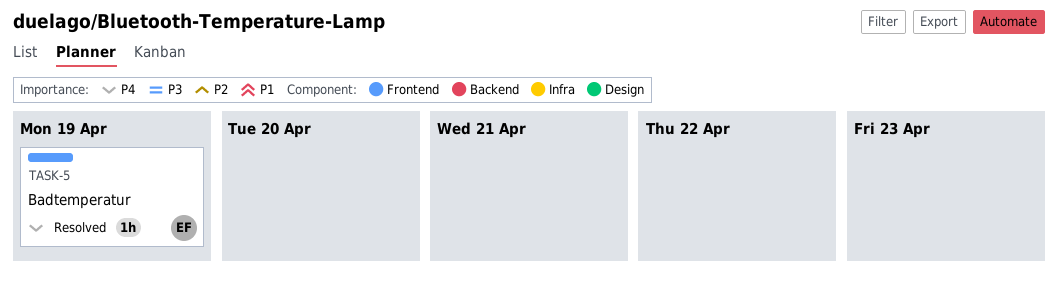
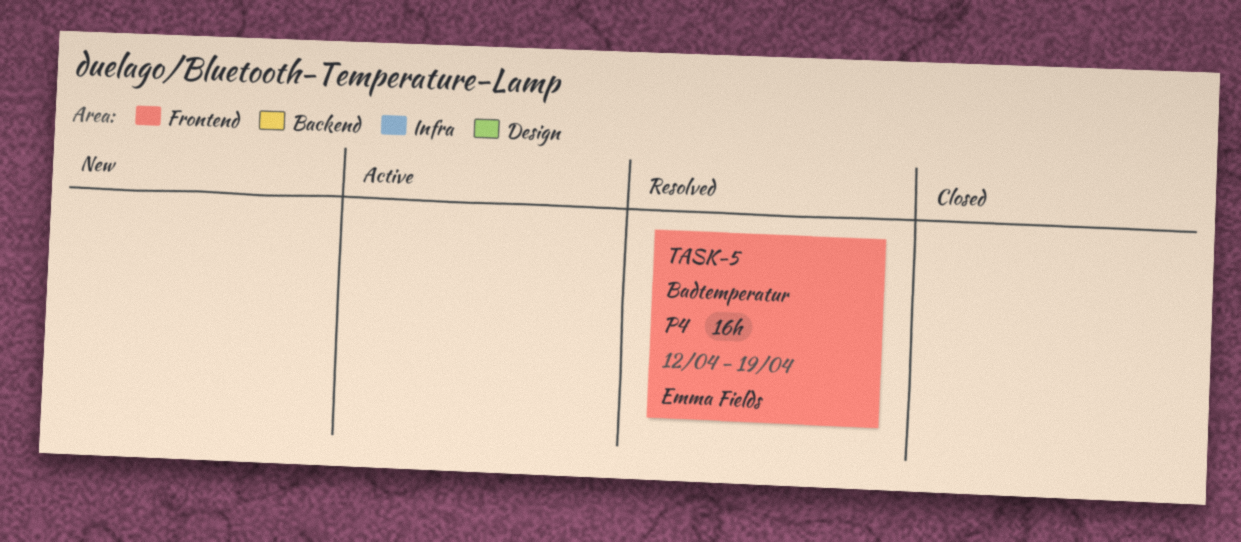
TASK-5, estimate: 1h -> 16h

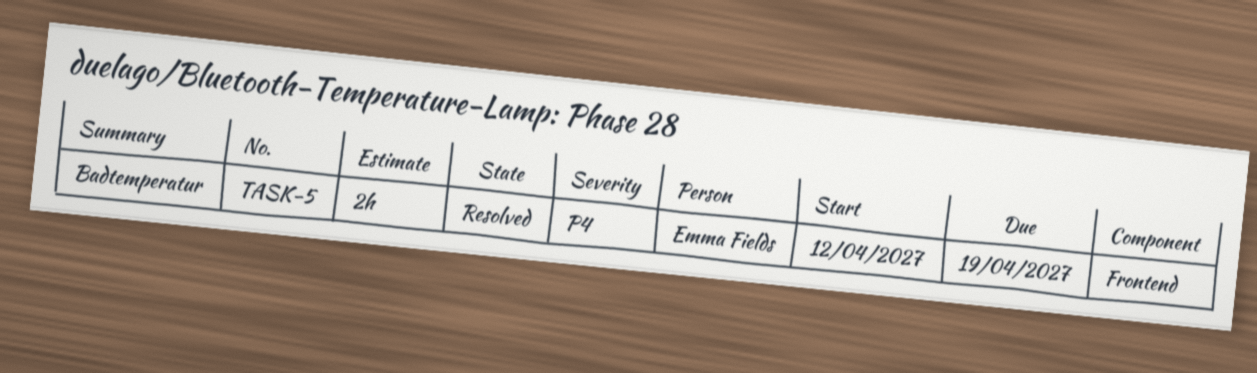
TASK-5, estimate: 16h -> 2h

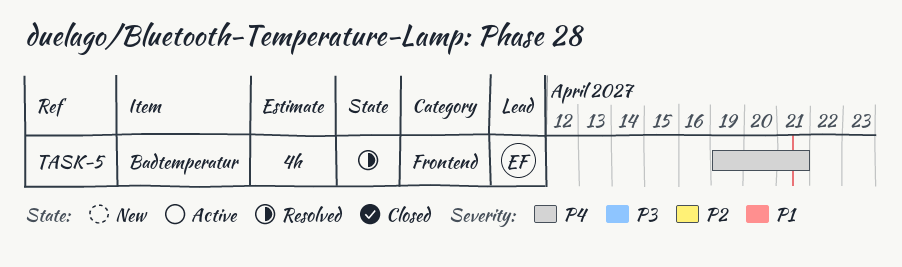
TASK-5, estimate: 2h -> 4h
TASK-5, start: Apr 12 -> Apr 19
TASK-5, due: Apr 19 -> Apr 21

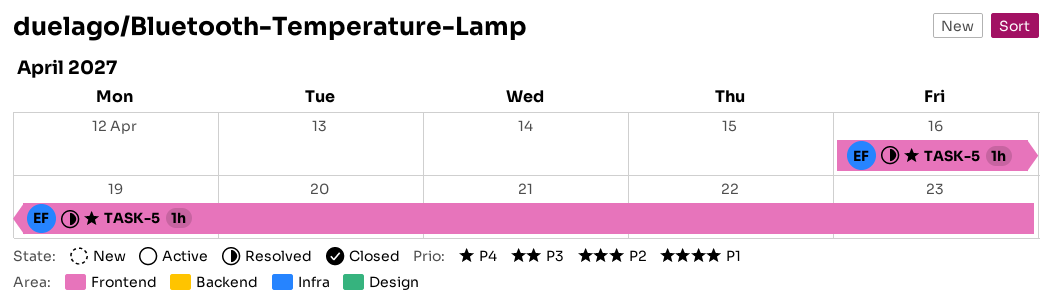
TASK-5, estimate: 4h -> 1h
TASK-5, start: Apr 19 -> Apr 16
TASK-5, due: Apr 21 -> Apr 23

